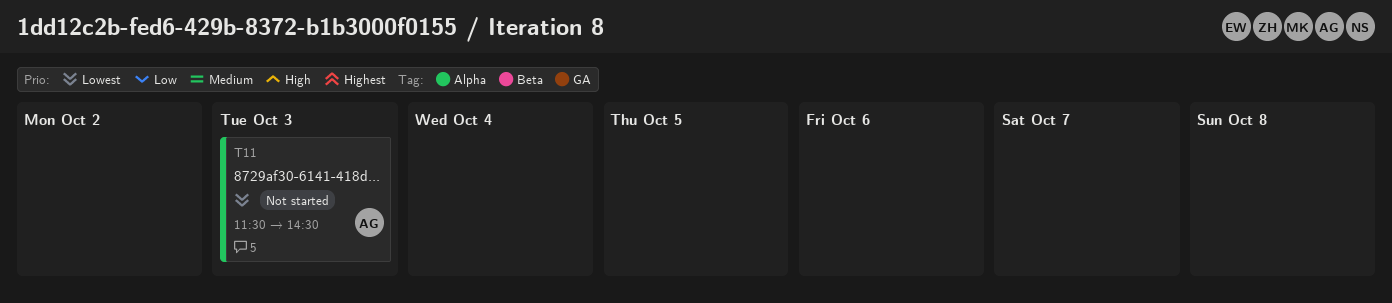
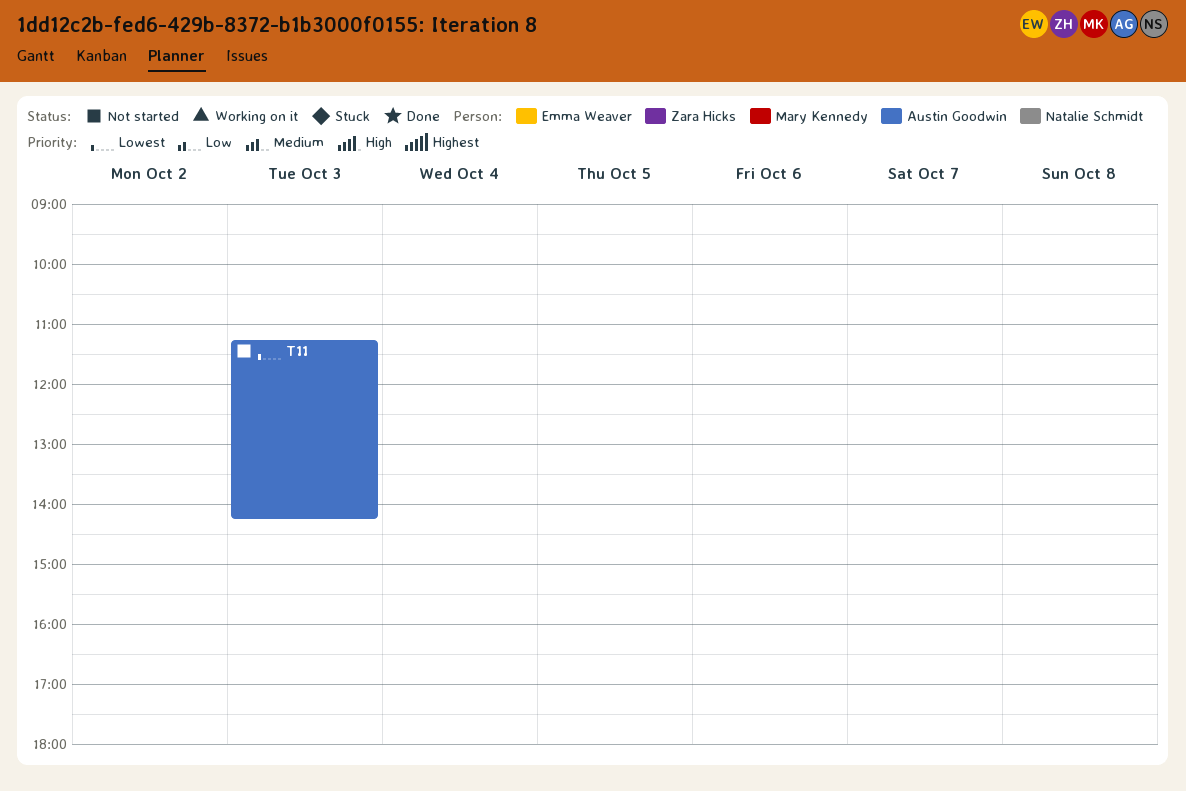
T11, begins: 11:30 -> 11:15
T11, ends: 14:30 -> 14:15

